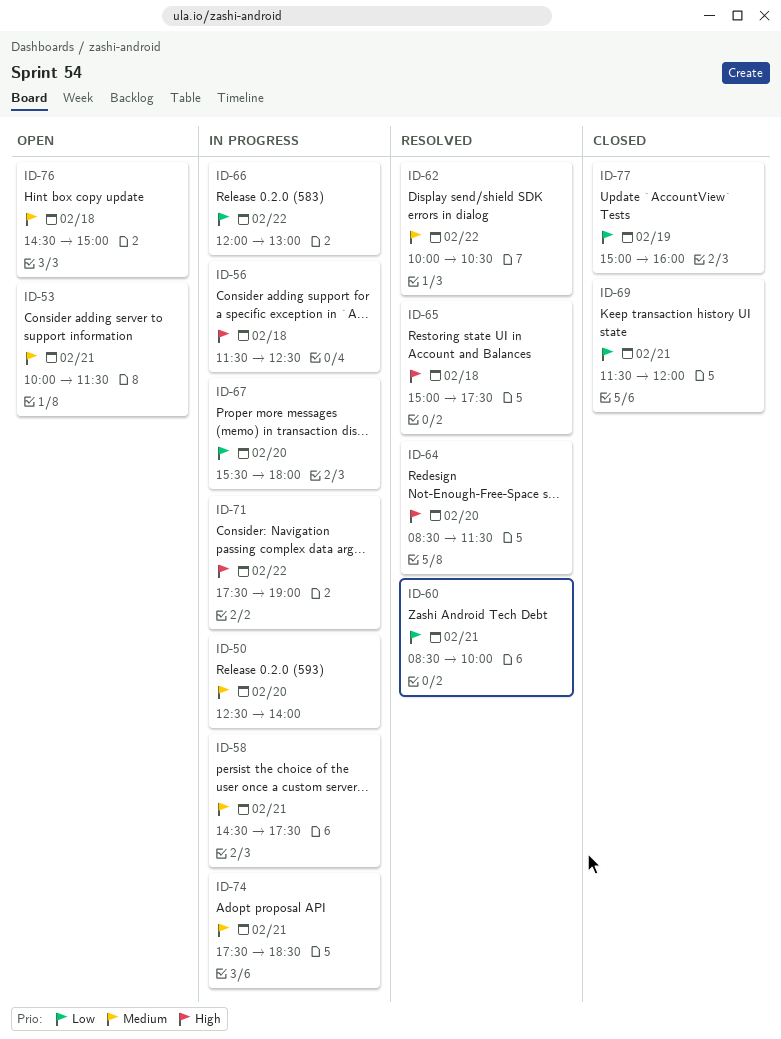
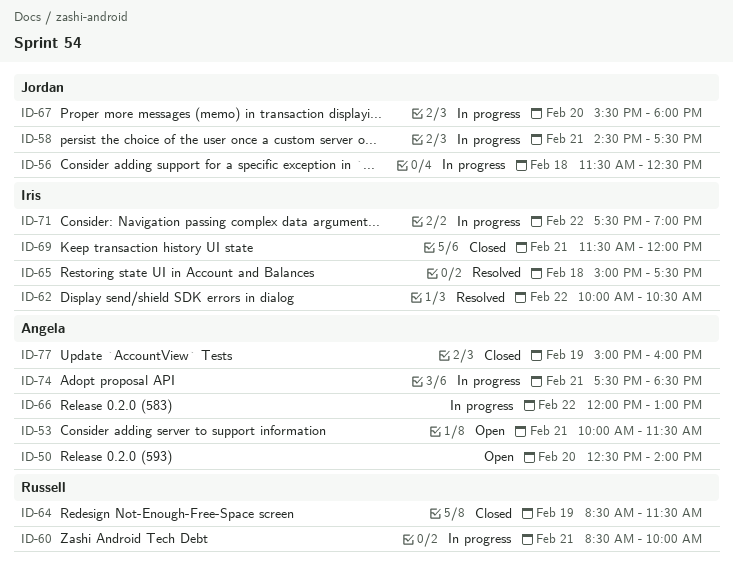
ID-50, status: In progress -> Open
ID-60, status: Resolved -> In progress
ID-64, status: Resolved -> Closed
ID-64, day: Feb 20 -> Feb 19
ID-76: present -> none

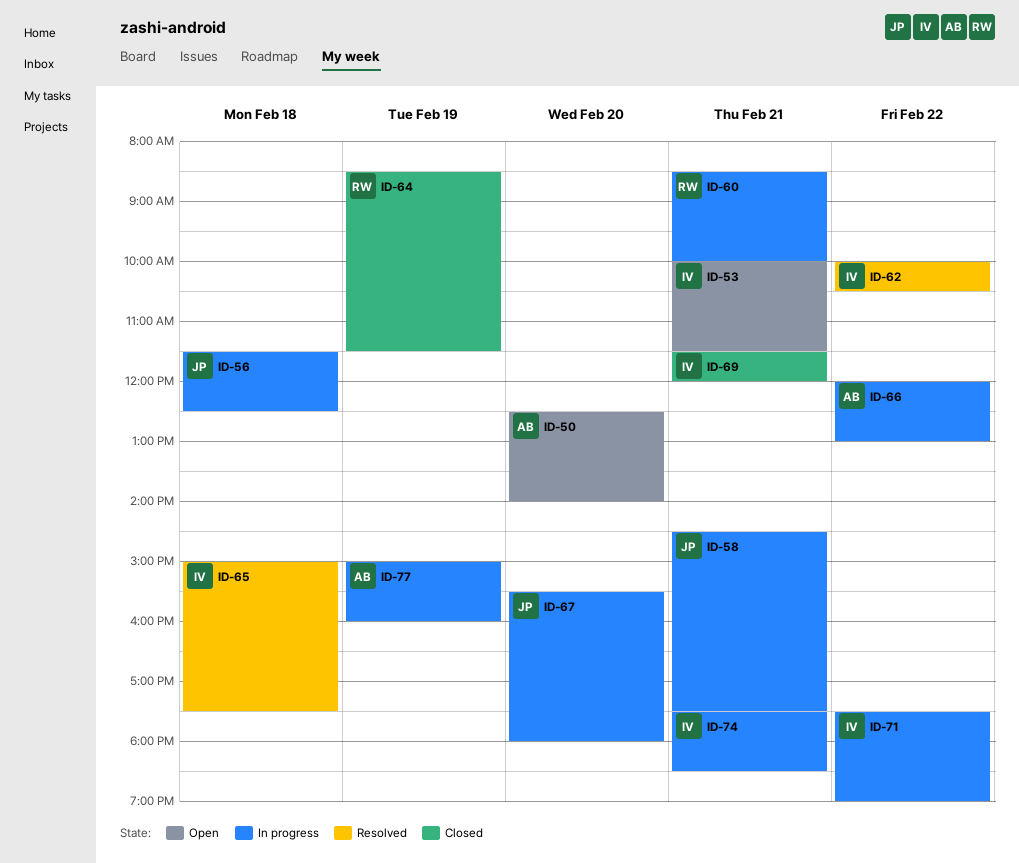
ID-53, owner: Angela -> Iris
ID-74, owner: Angela -> Iris
ID-77, status: Closed -> In progress

